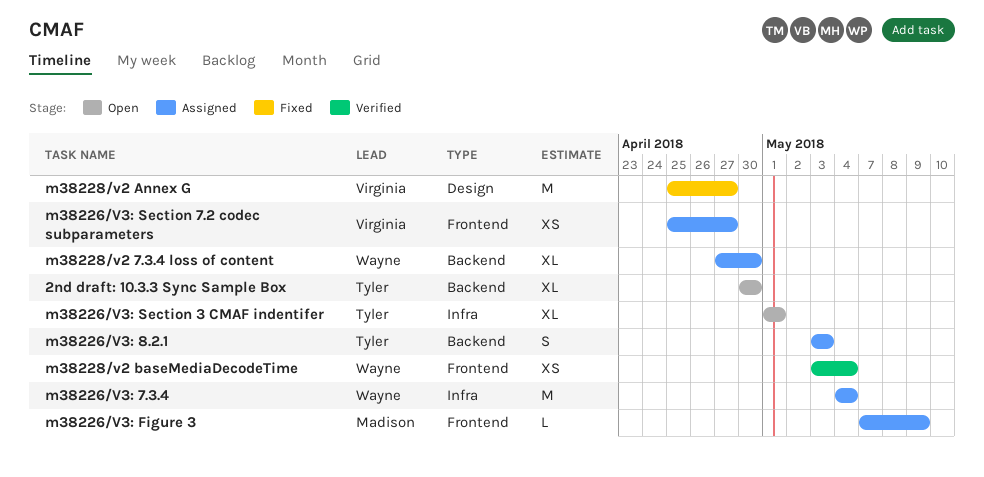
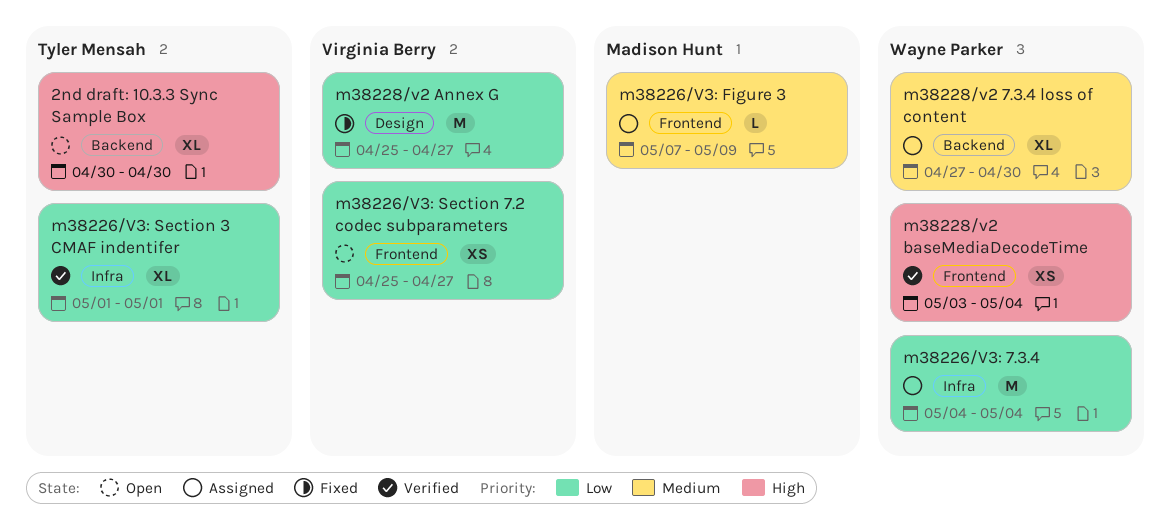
m38226/V3: 8.2.1: present -> none
m38226/V3: Section 3 CMAF indentifer, status: Open -> Verified
m38226/V3: Section 7.2 codec subparameters, status: Assigned -> Open

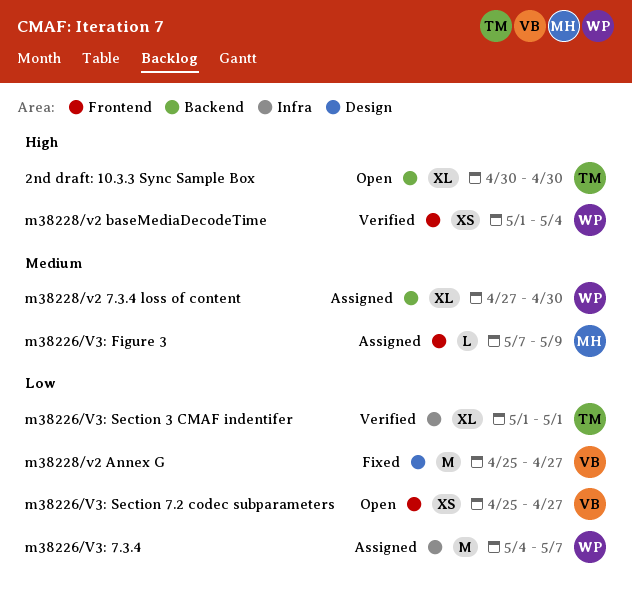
m38226/V3: 7.3.4, due: May 4 -> May 7
m38228/v2 baseMediaDecodeTime, start: May 3 -> May 1

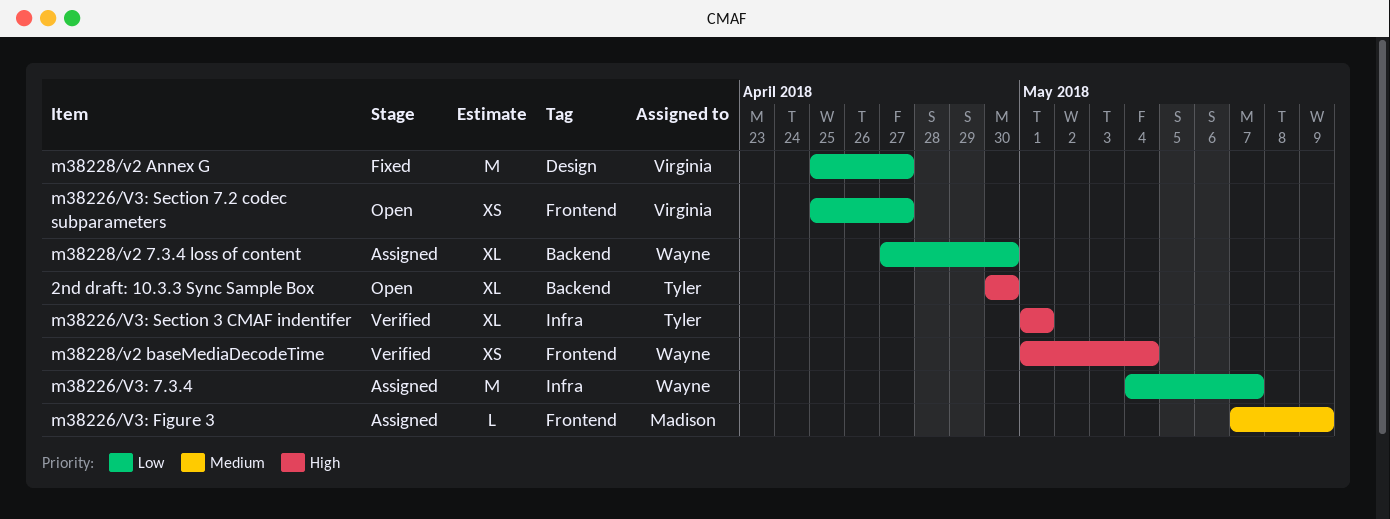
m38226/V3: Section 3 CMAF indentifer, priority: Low -> High
m38228/v2 7.3.4 loss of content, priority: Medium -> Low

